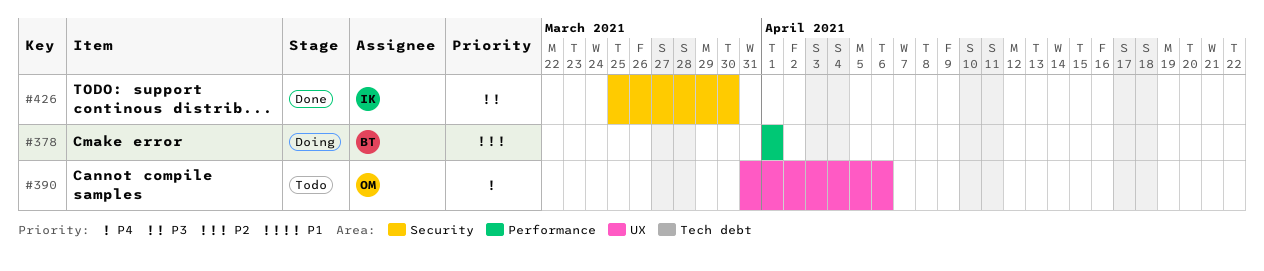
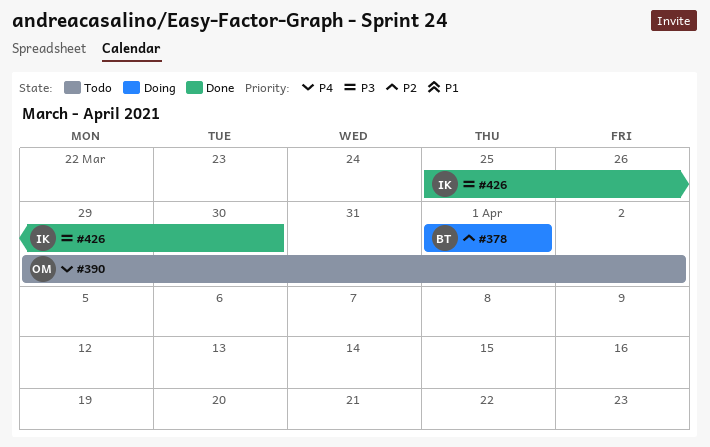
#390, start: Mar 31 -> Mar 29
#390, due: Apr 6 -> Apr 2

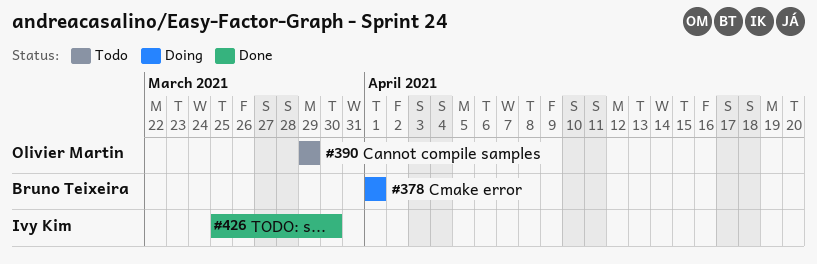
#390, due: Apr 2 -> Mar 29

